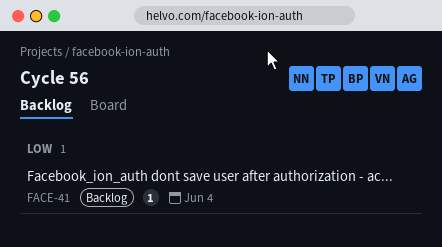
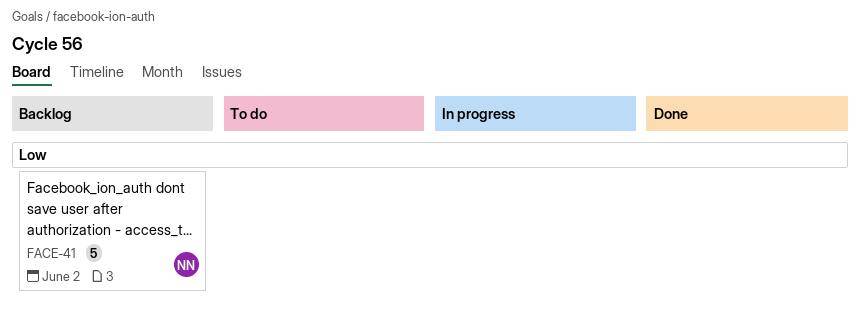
FACE-41, estimate: 1 -> 5
FACE-41, due: Jun 4 -> Jun 2

